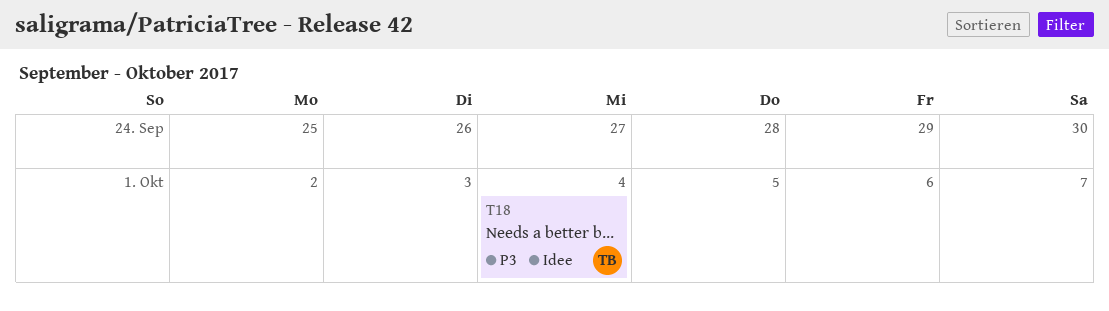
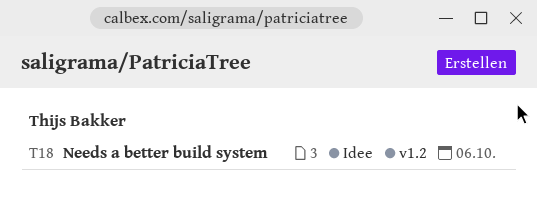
T18, due: Oct 4 -> Oct 6

